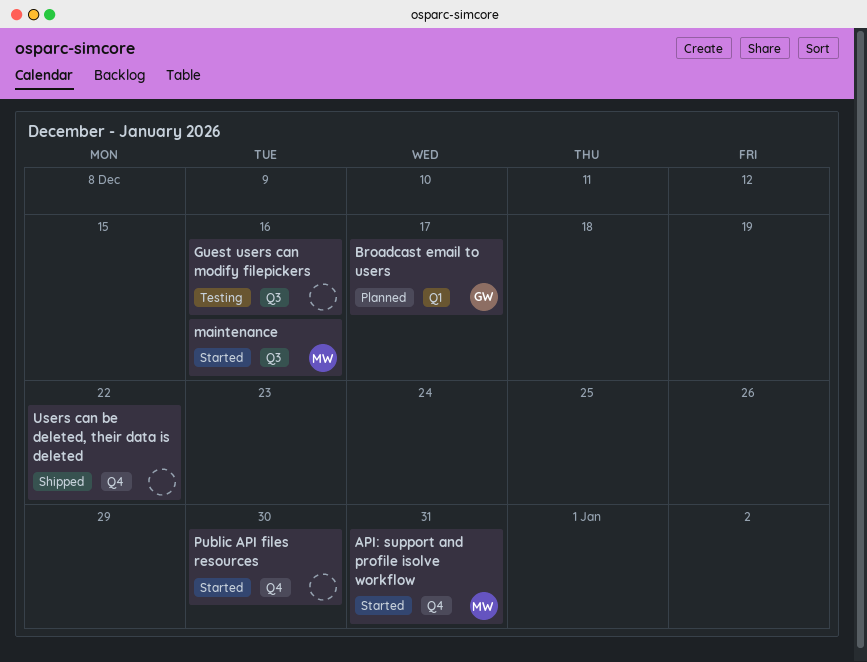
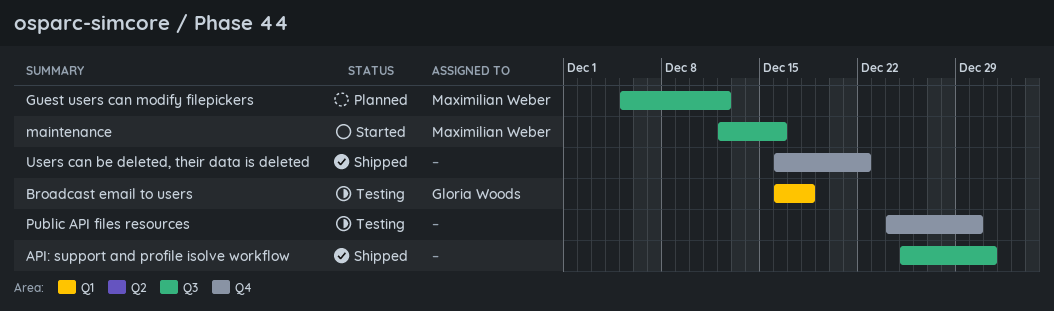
API: support and profile isolve workflow, status: Started -> Shipped
API: support and profile isolve workflow, owner: Maximilian Weber -> none
API: support and profile isolve workflow, label: Q4 -> Q3
Broadcast email to users, status: Planned -> Testing
Broadcast email to users, due: Dec 17 -> Dec 18
Guest users can modify filepickers, status: Testing -> Planned
Guest users can modify filepickers, owner: none -> Maximilian Weber
Guest users can modify filepickers, due: Dec 16 -> Dec 12
Public API files resources, status: Started -> Testing

